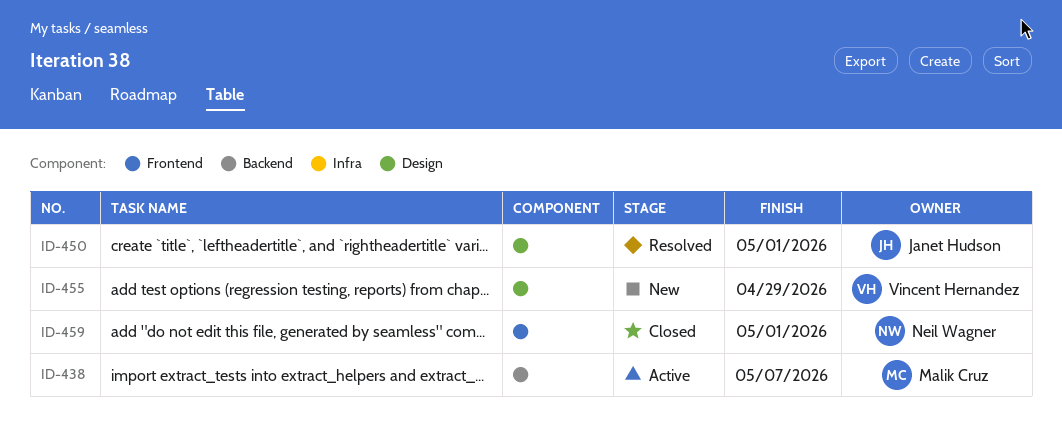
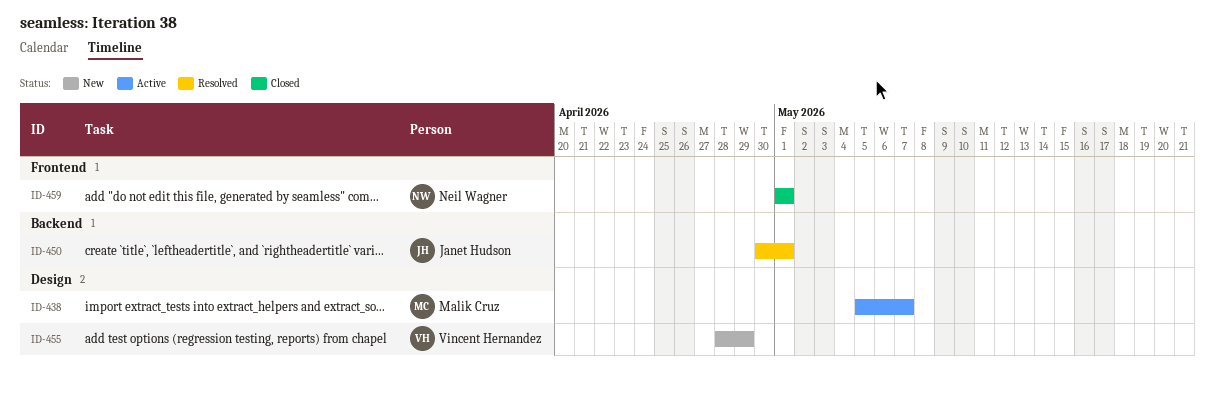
ID-438, label: Backend -> Design
ID-450, label: Design -> Backend

